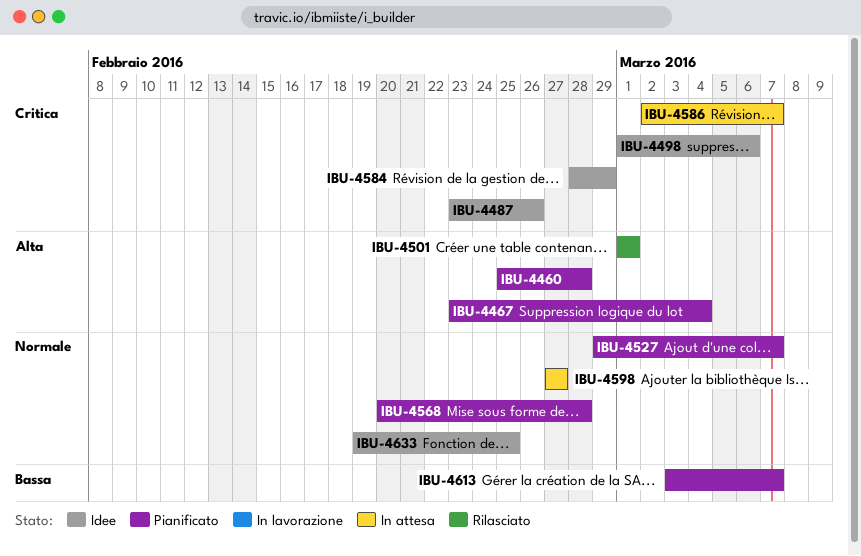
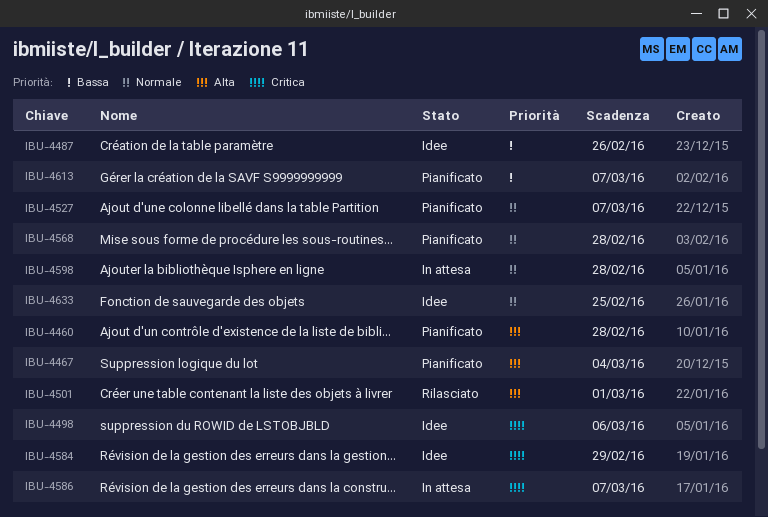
IBU-4487, priority: Critica -> Bassa
IBU-4598, due: Feb 27 -> Feb 28

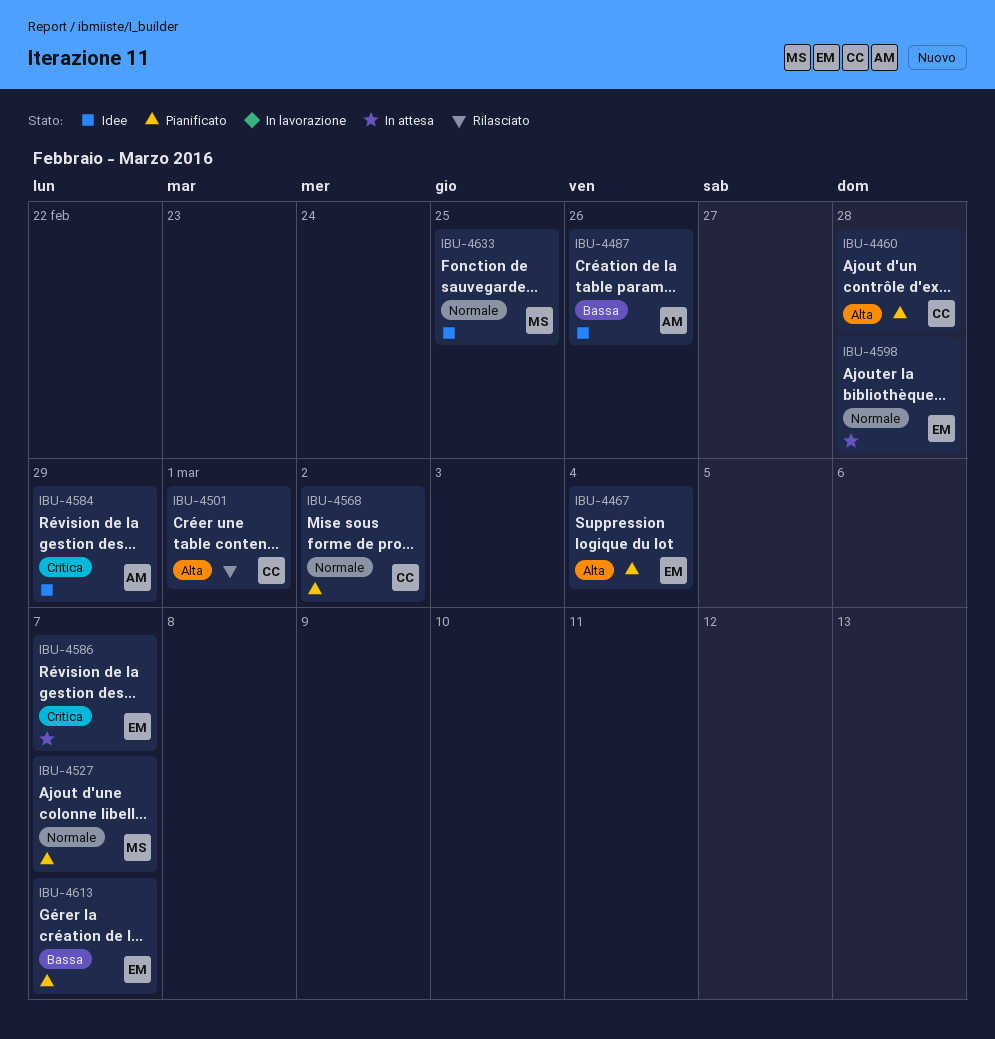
IBU-4498: present -> none
IBU-4568, due: Feb 28 -> Mar 2

